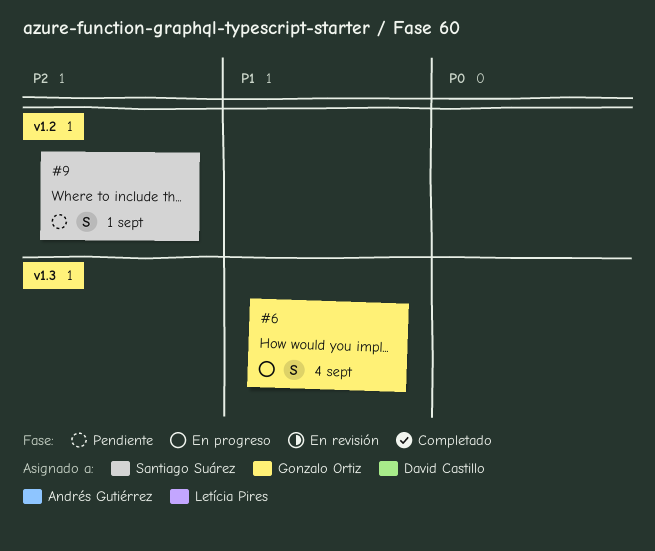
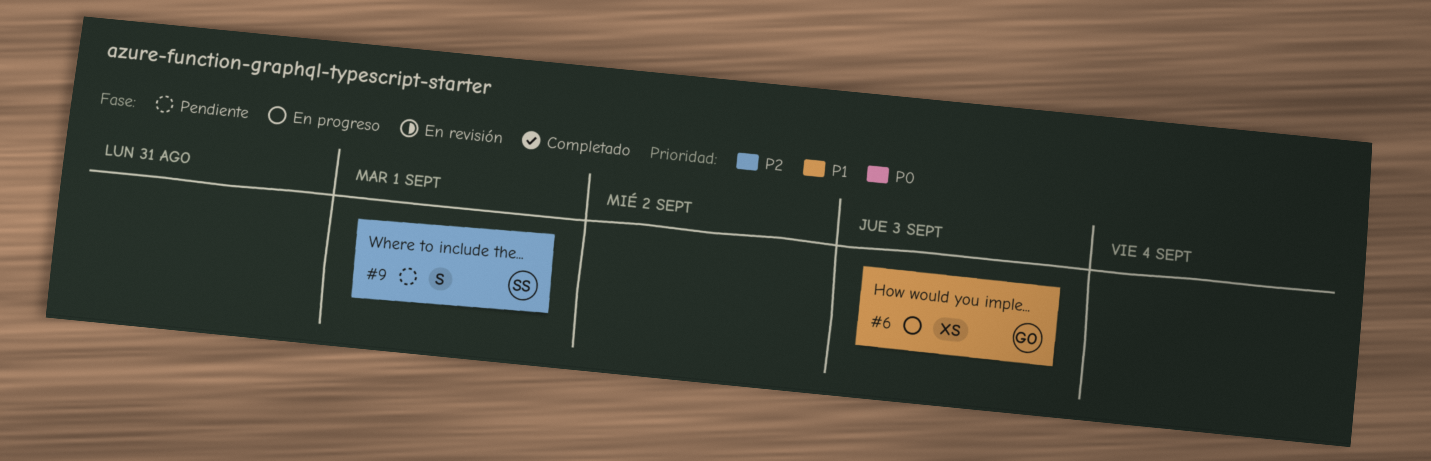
#6, estimate: S -> XS
#6, due: Sep 4 -> Sep 3

